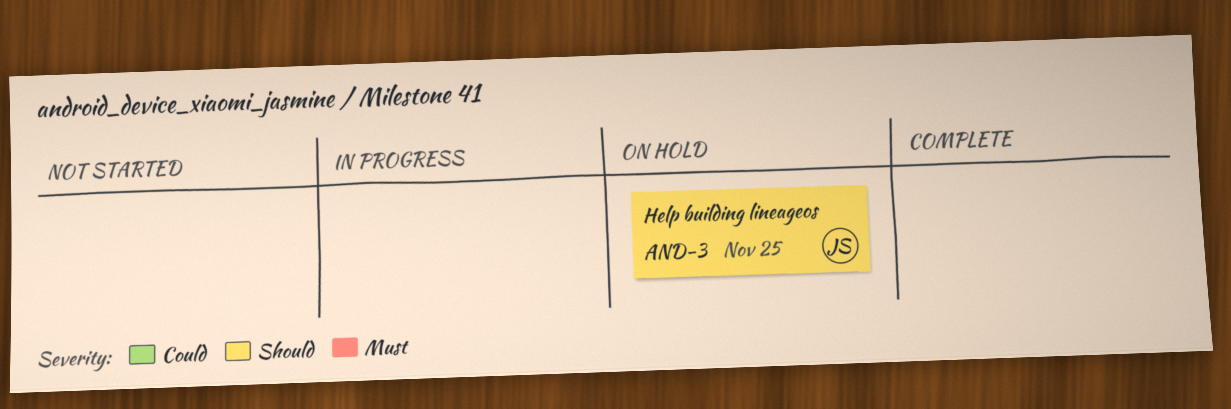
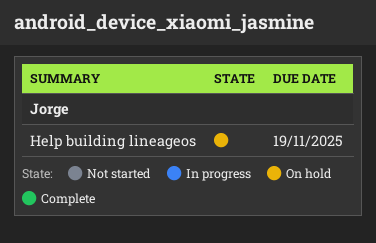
Help building lineageos, due: Nov 25 -> Nov 19

